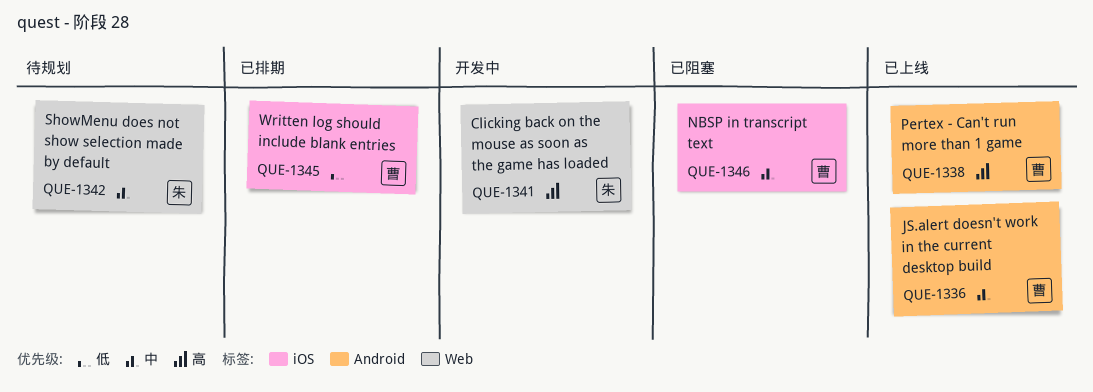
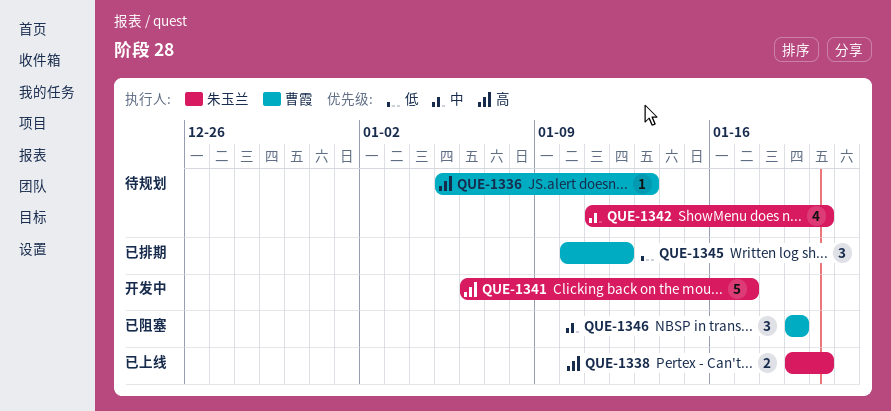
QUE-1336, status: 已上线 -> 待规划
QUE-1336, priority: 中 -> 高
QUE-1338, owner: 曹霞 -> 朱玉兰

